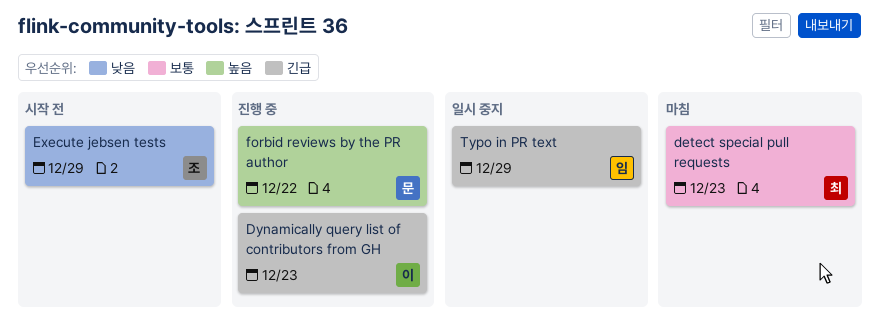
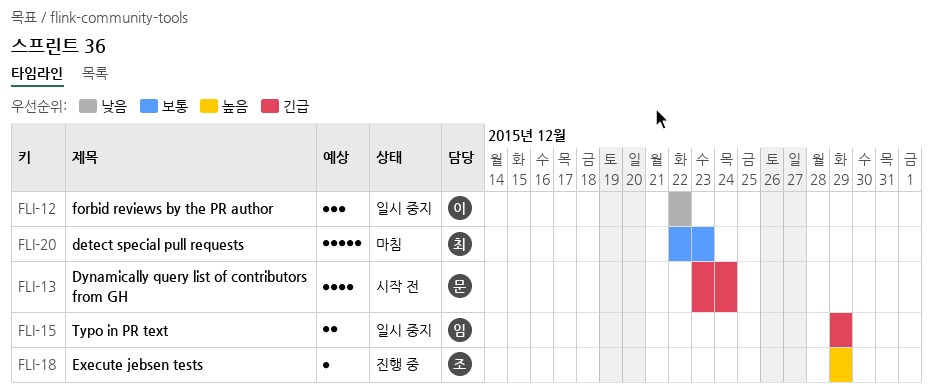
Dynamically query list of contributors from GH, status: 진행 중 -> 시작 전
Dynamically query list of contributors from GH, owner: 이 -> 문
Dynamically query list of contributors from GH, due: Dec 23 -> Dec 24
Execute jebsen tests, status: 시작 전 -> 진행 중
Execute jebsen tests, priority: 낮음 -> 높음
forbid reviews by the PR author, status: 진행 중 -> 일시 중지
forbid reviews by the PR author, owner: 문 -> 이
forbid reviews by the PR author, priority: 높음 -> 낮음

